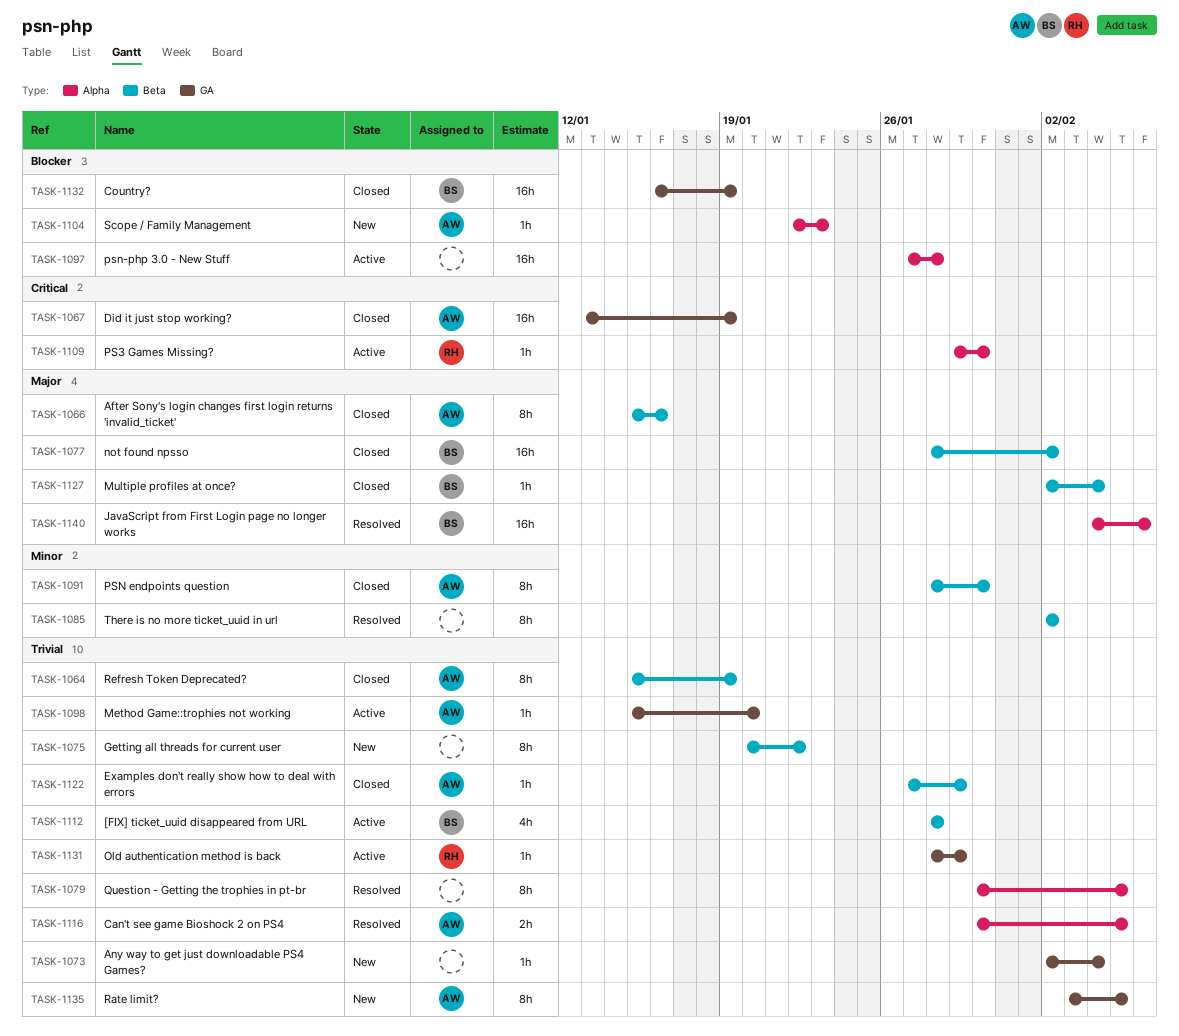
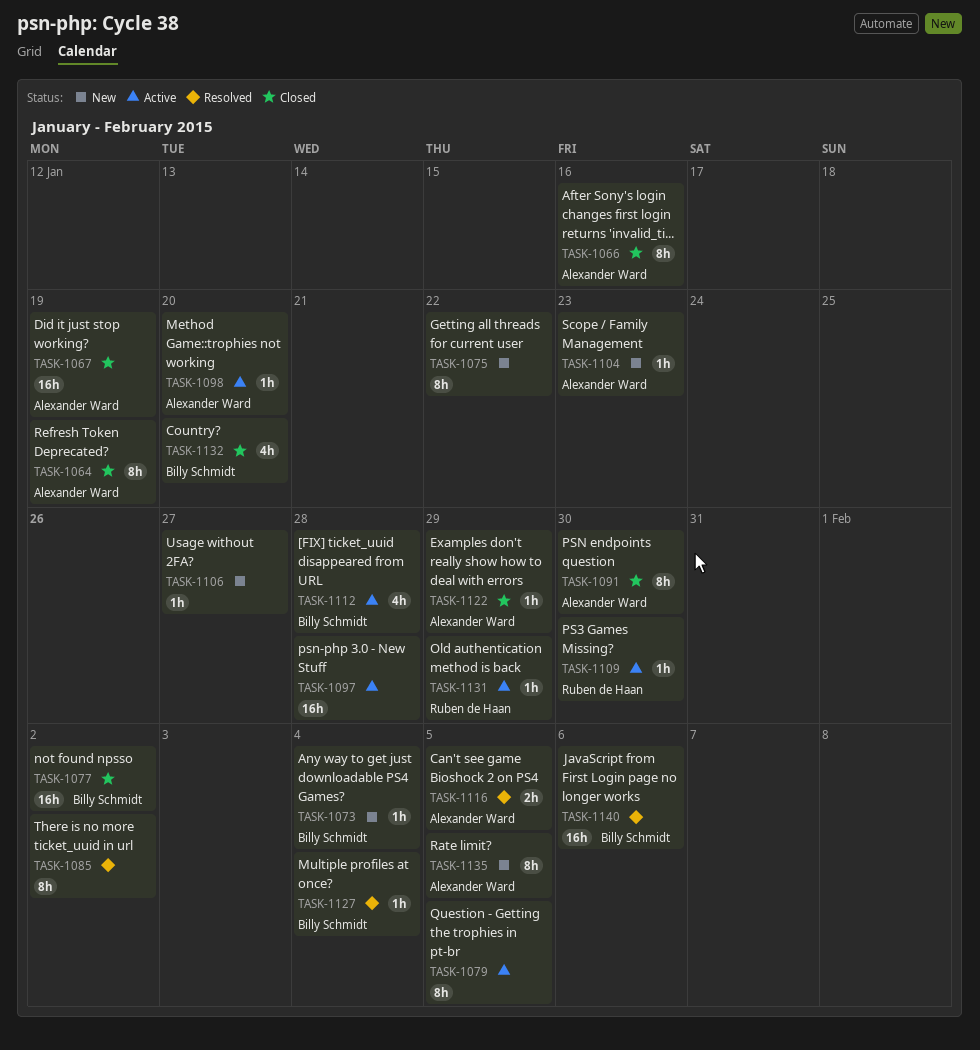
TASK-1073, owner: none -> Billy Schmidt
TASK-1079, status: Resolved -> Active
TASK-1106: none -> present
TASK-1127, status: Closed -> Resolved
TASK-1132, estimate: 16h -> 4h
TASK-1132, due: Jan 19 -> Jan 20

